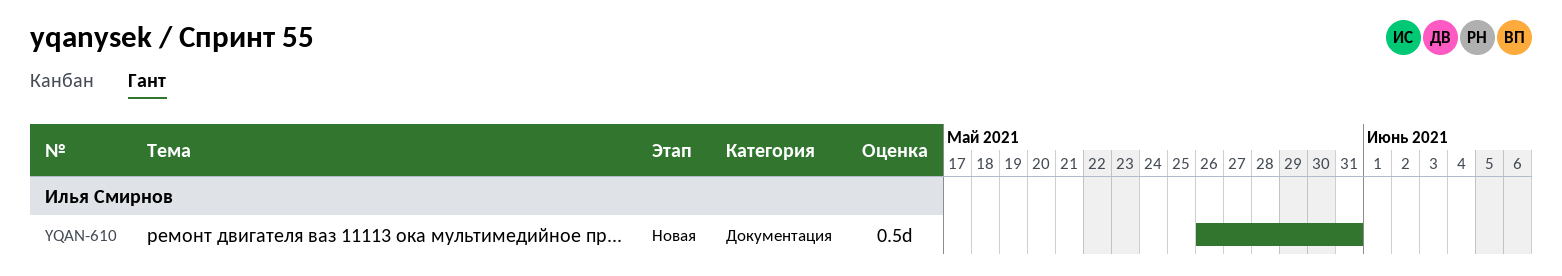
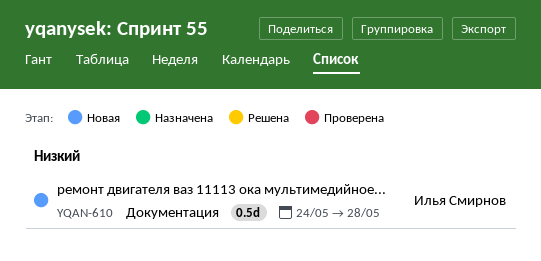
YQAN-610, start: May 26 -> May 24
YQAN-610, due: May 31 -> May 28

